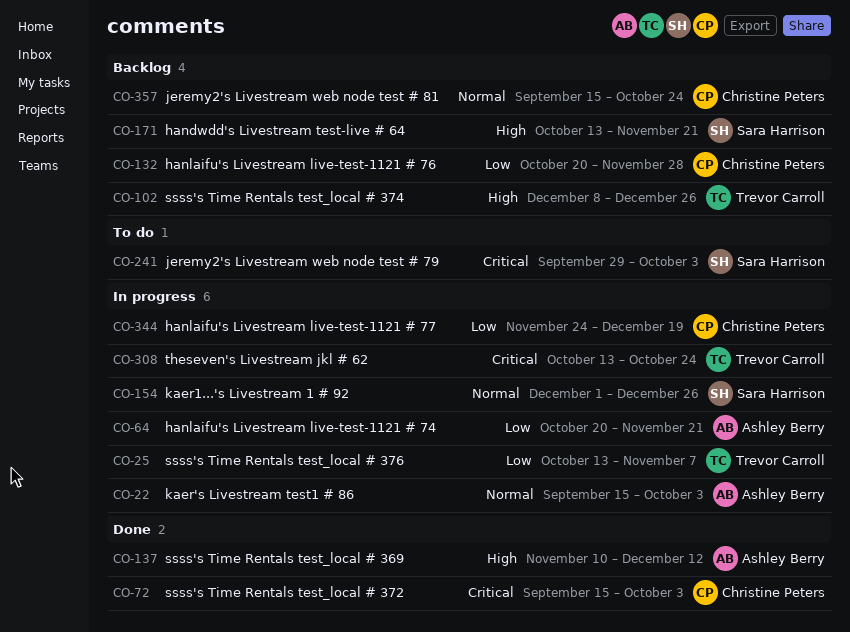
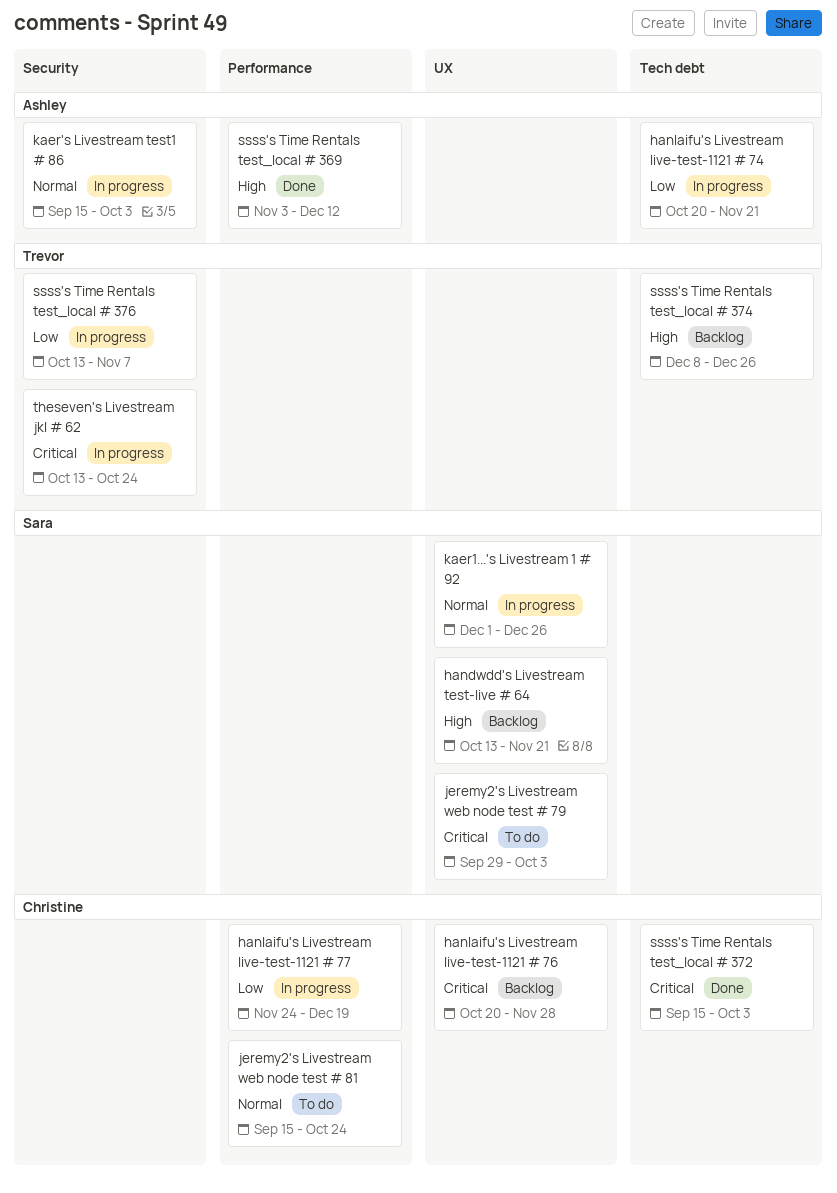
hanlaifu's Livestream live-test-1121 # 76, priority: Low -> Critical
jeremy2's Livestream web node test # 81, status: Backlog -> To do
ssss's Time Rentals test_local # 369, start: Nov 10 -> Nov 3

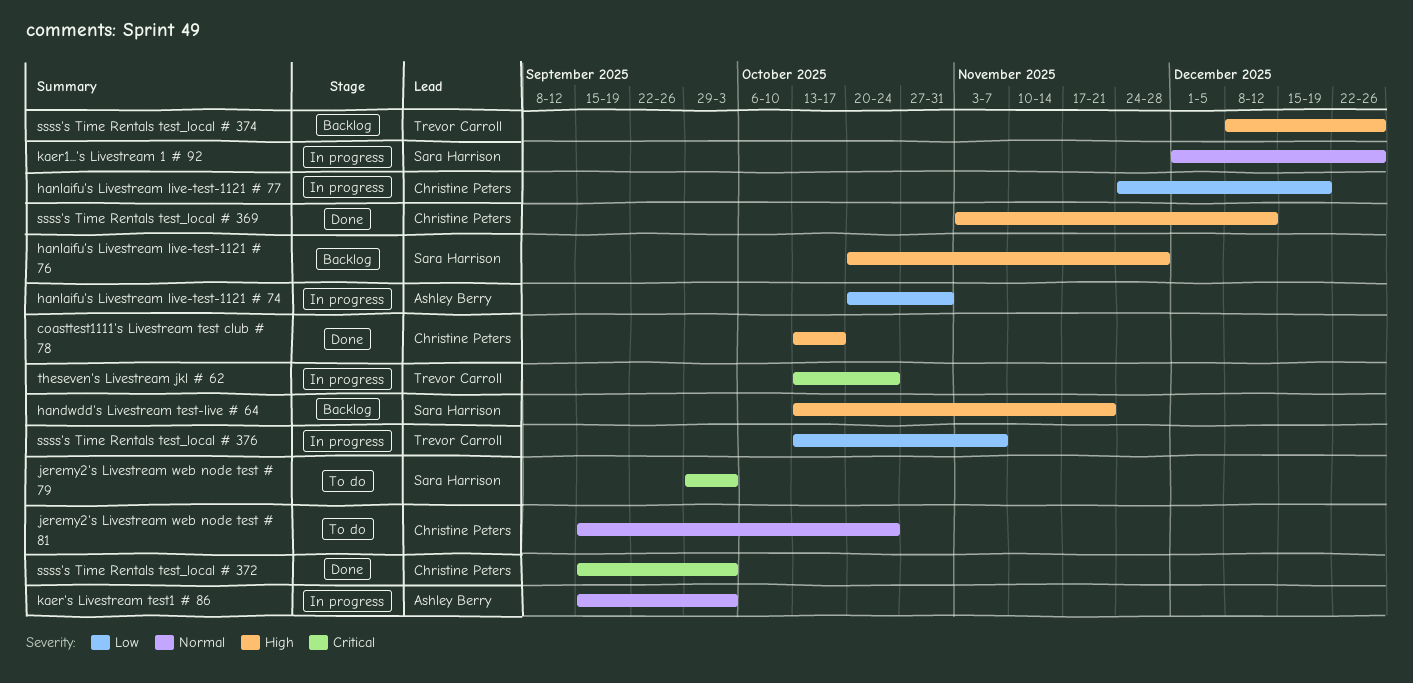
coasttest1111's Livestream test club # 78: none -> present
hanlaifu's Livestream live-test-1121 # 74, due: Nov 21 -> Oct 31
hanlaifu's Livestream live-test-1121 # 76, owner: Christine Peters -> Sara Harrison
hanlaifu's Livestream live-test-1121 # 76, priority: Critical -> High
ssss's Time Rentals test_local # 369, owner: Ashley Berry -> Christine Peters

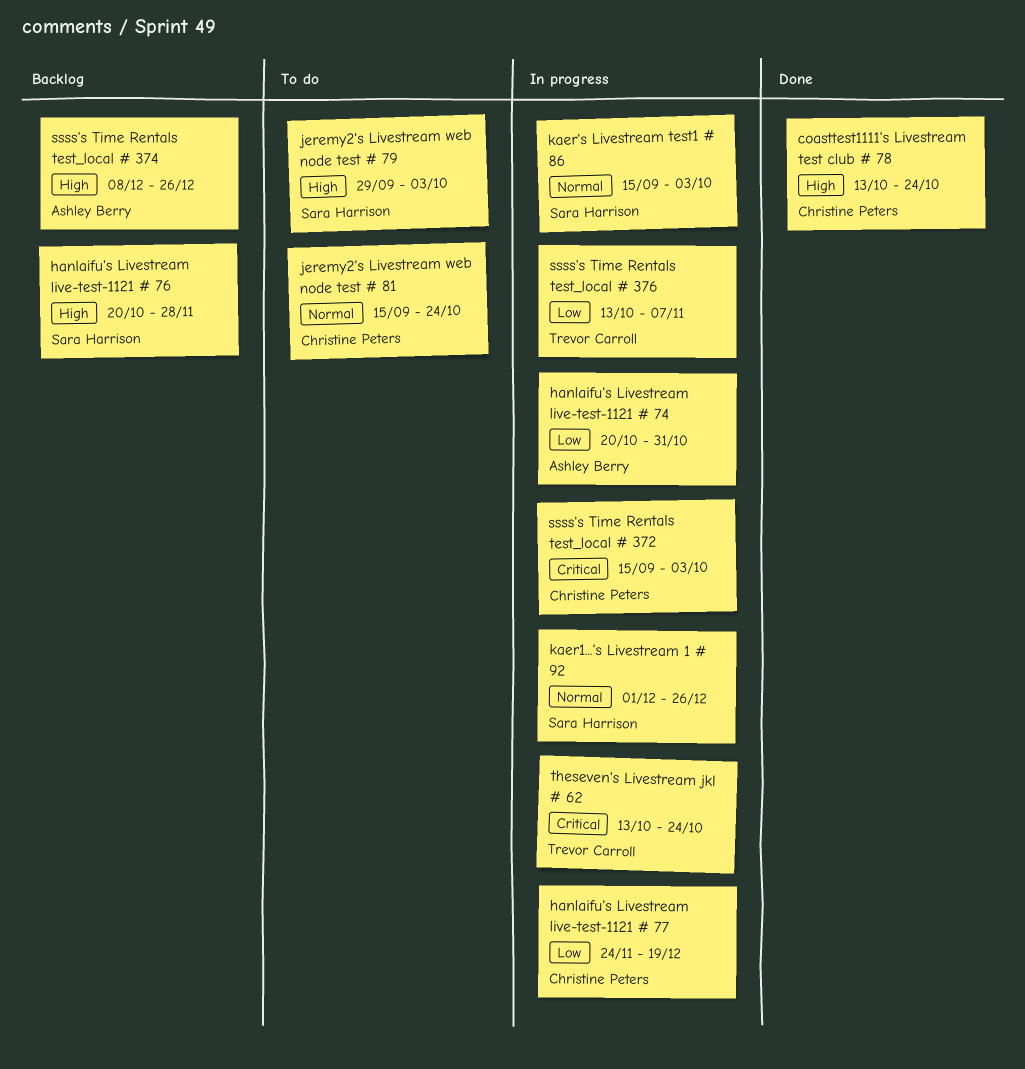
coasttest1111's Livestream test club # 78, due: Oct 17 -> Oct 24
handwdd's Livestream test-live # 64: present -> none
jeremy2's Livestream web node test # 79, priority: Critical -> High
kaer's Livestream test1 # 86, owner: Ashley Berry -> Sara Harrison
ssss's Time Rentals test_local # 369: present -> none
ssss's Time Rentals test_local # 372, status: Done -> In progress
ssss's Time Rentals test_local # 374, owner: Trevor Carroll -> Ashley Berry

